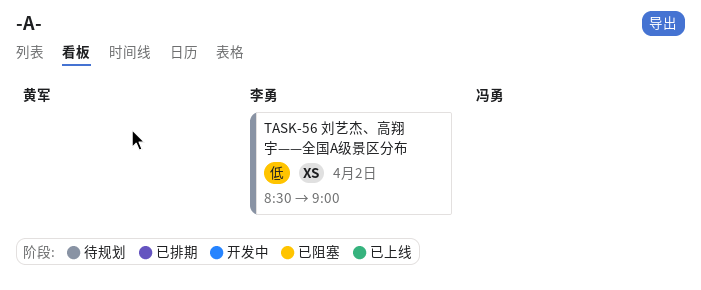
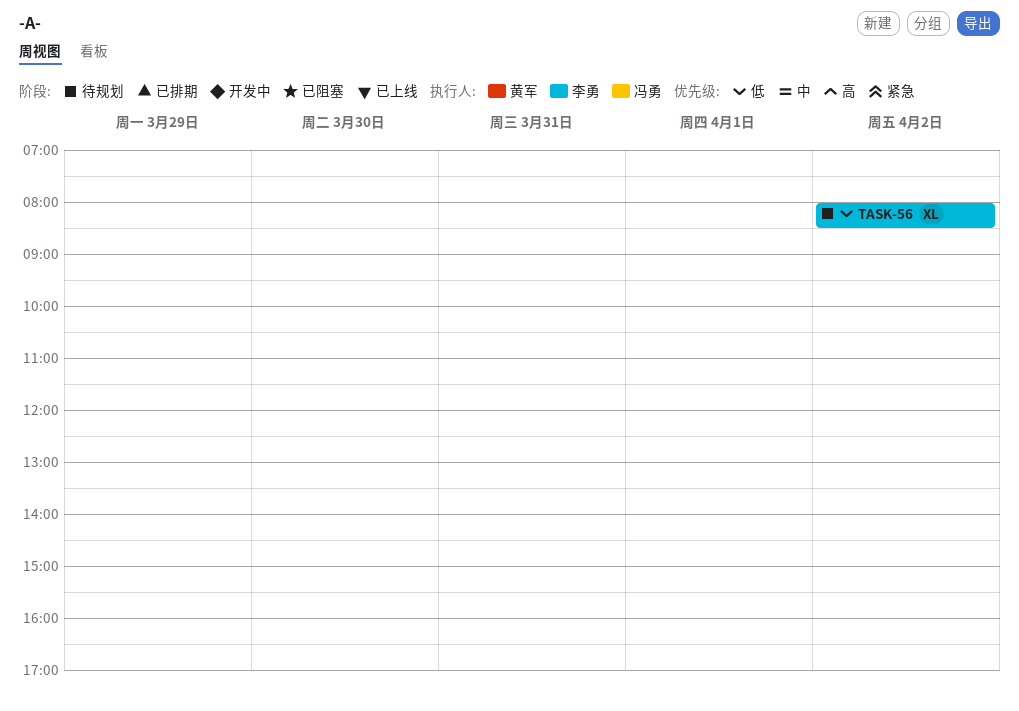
TASK-56, estimate: XS -> XL
TASK-56, begins: 08:30 -> 08:00
TASK-56, ends: 09:00 -> 08:30

